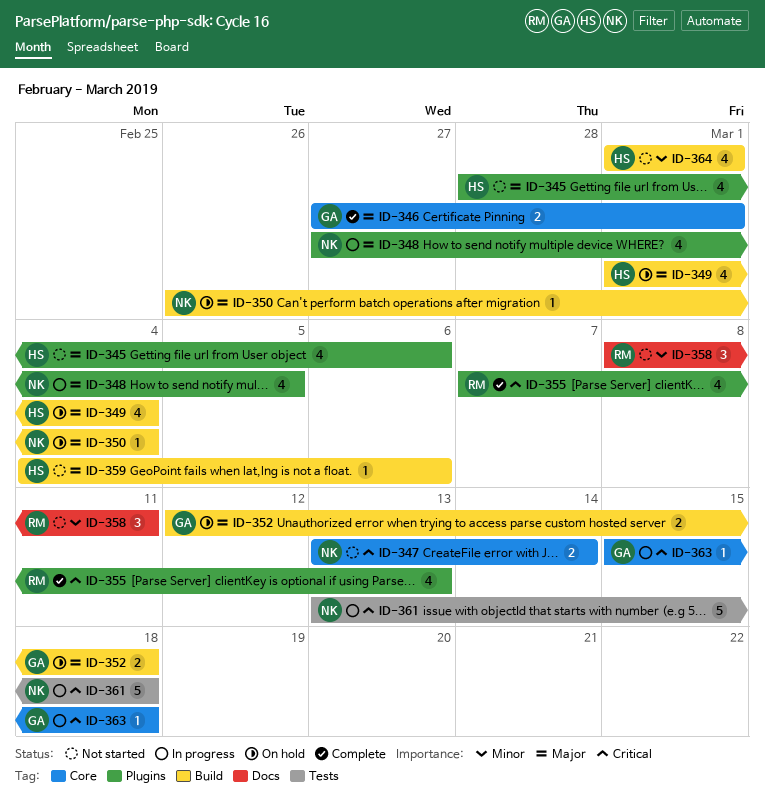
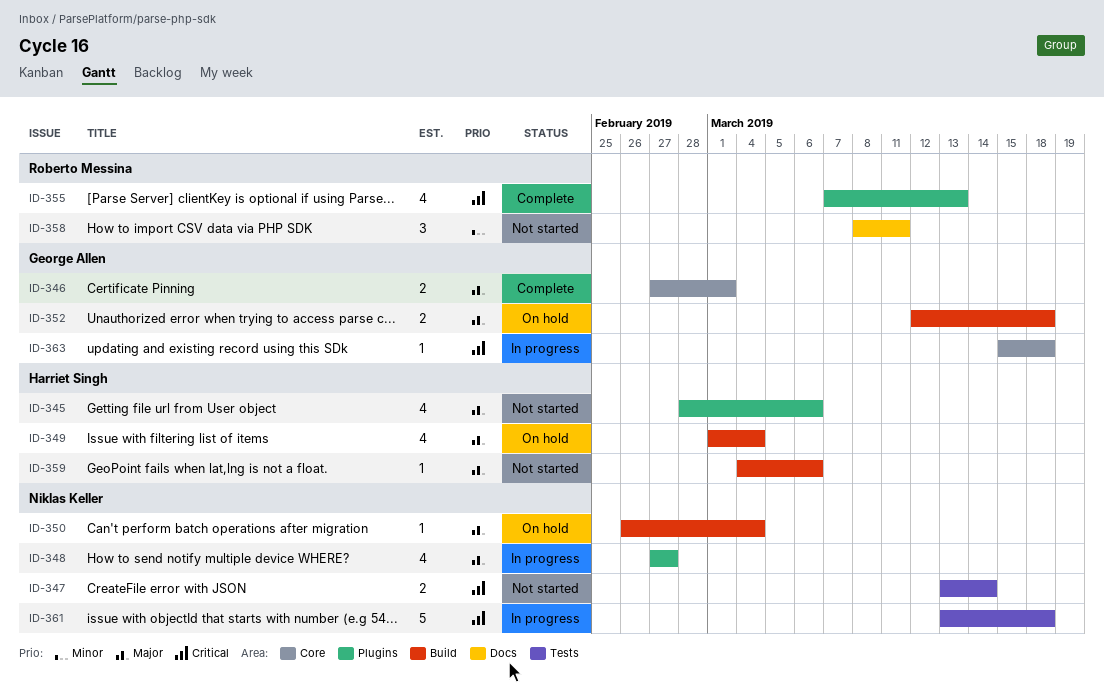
ID-347, label: Core -> Tests
ID-348, due: Mar 5 -> Feb 27
ID-364: present -> none

